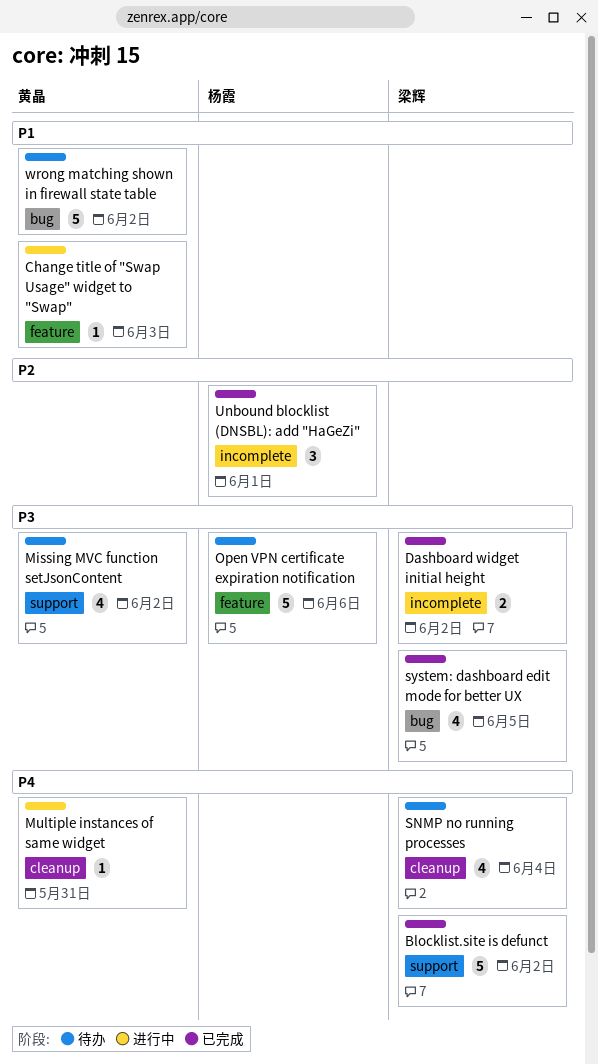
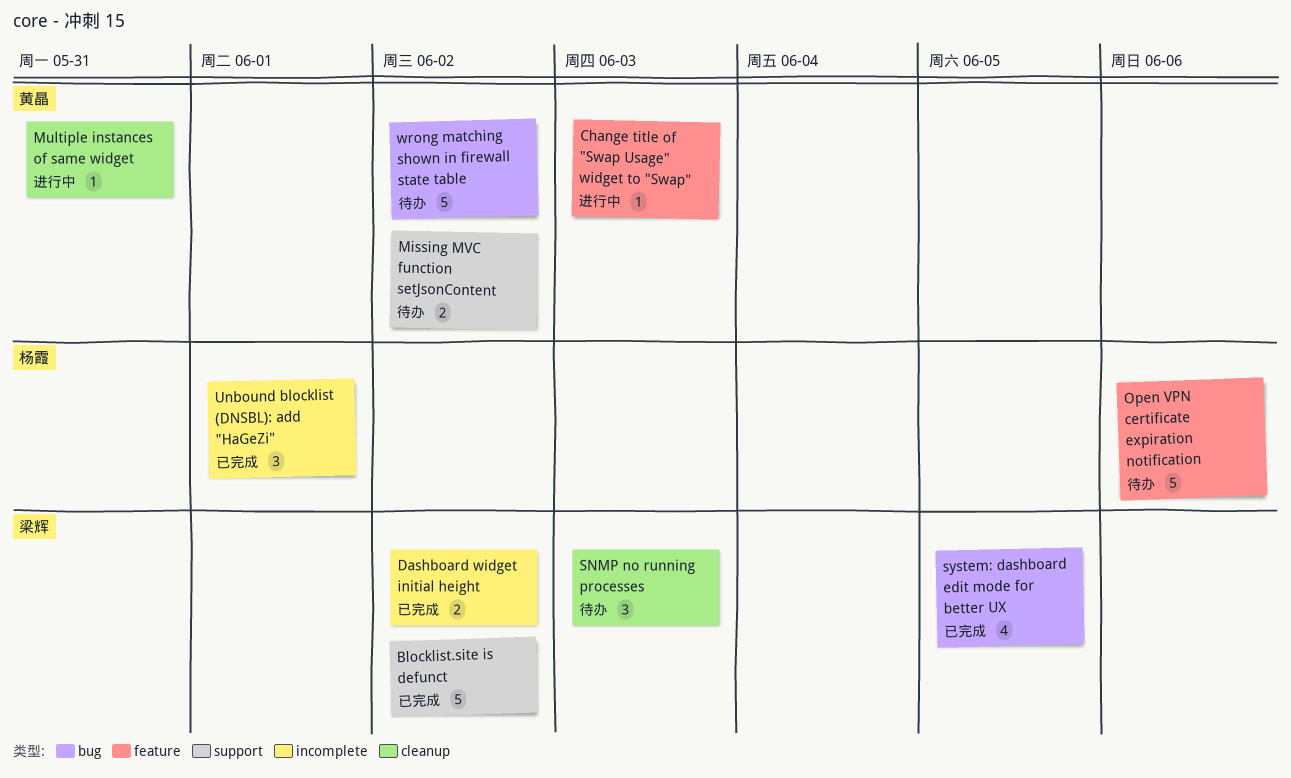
Missing MVC function setJsonContent, estimate: 4 -> 2
SNMP no running processes, estimate: 4 -> 3
SNMP no running processes, due: Jun 4 -> Jun 3

